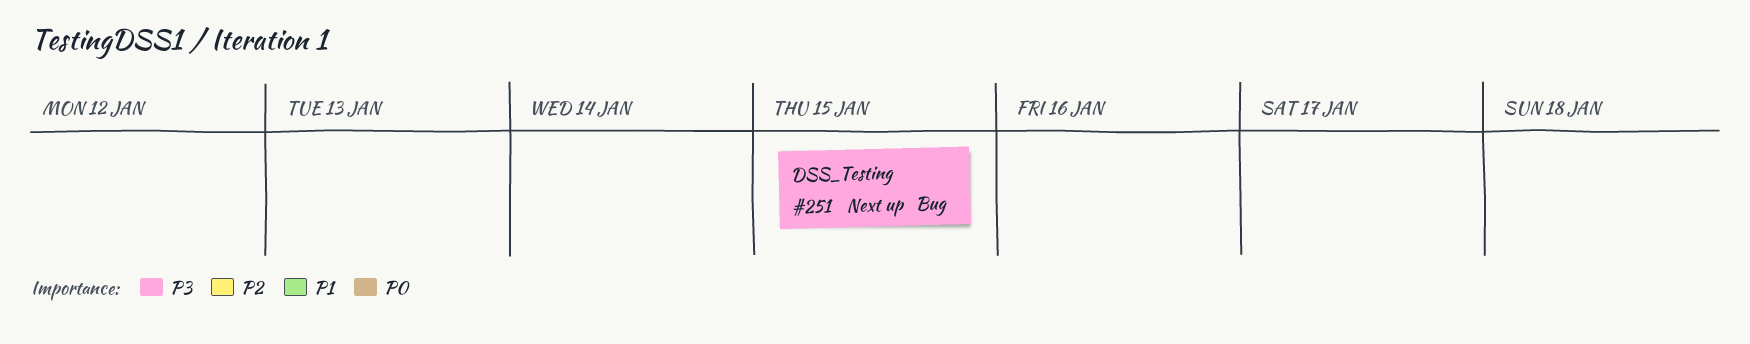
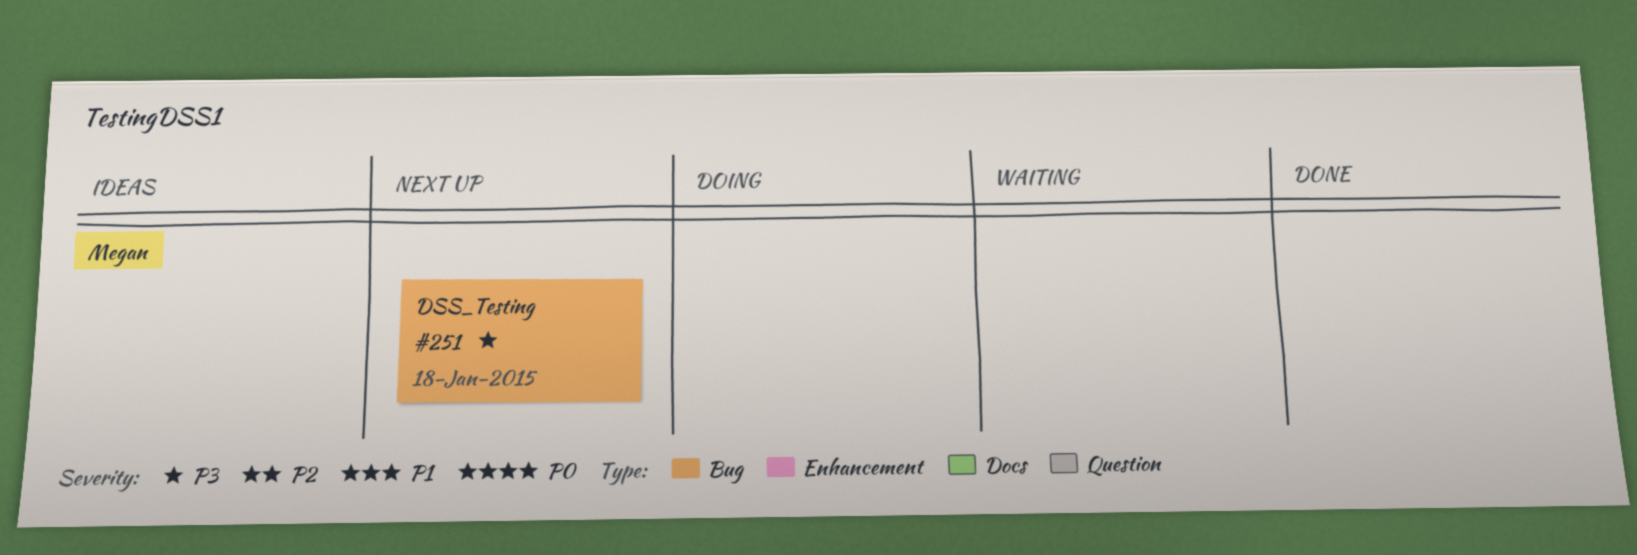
#251, due: Jan 15 -> Jan 18

